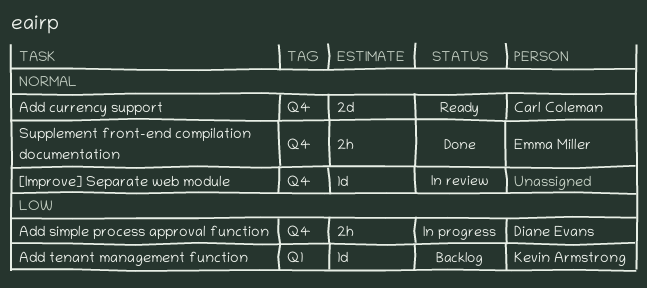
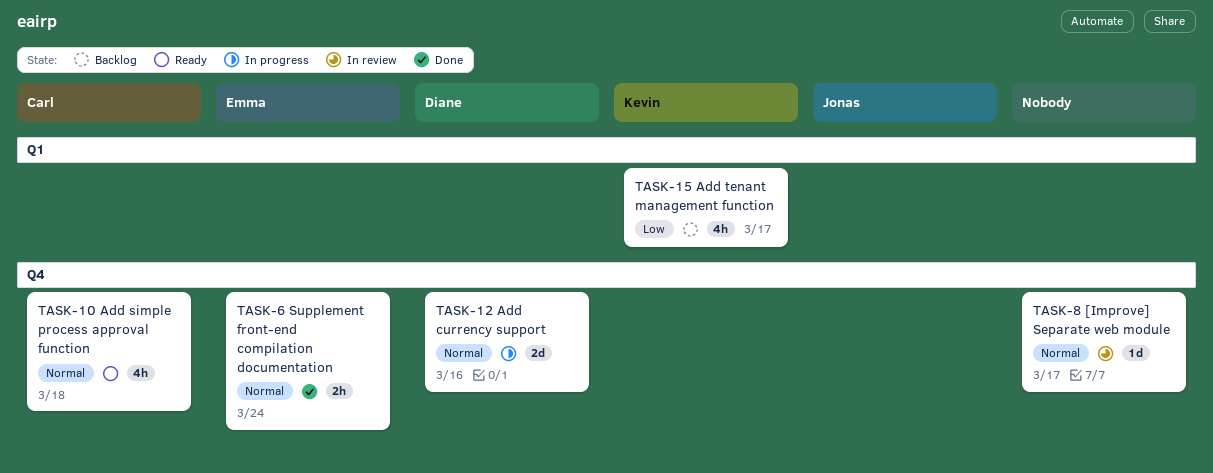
Add currency support, status: Ready -> In progress
Add currency support, owner: Carl Coleman -> Diane Evans
Add simple process approval function, status: In progress -> Ready
Add simple process approval function, owner: Diane Evans -> Carl Coleman
Add simple process approval function, priority: Low -> Normal
Add simple process approval function, estimate: 2h -> 4h
Add tenant management function, estimate: 1d -> 4h

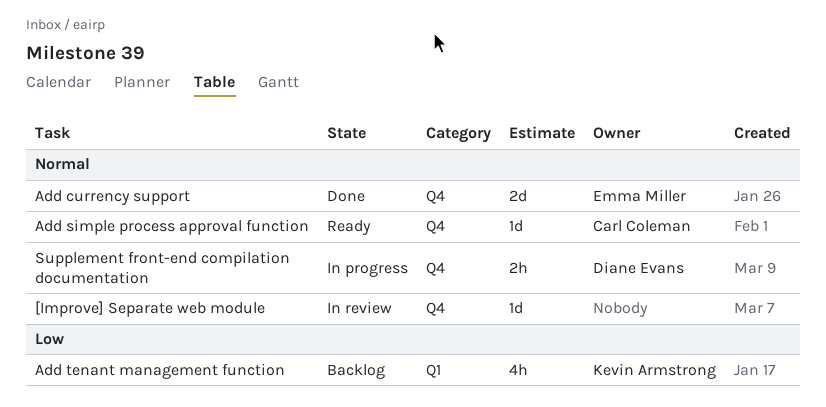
Add currency support, status: In progress -> Done
Add currency support, owner: Diane Evans -> Emma Miller
Add simple process approval function, estimate: 4h -> 1d
Supplement front-end compilation documentation, status: Done -> In progress
Supplement front-end compilation documentation, owner: Emma Miller -> Diane Evans

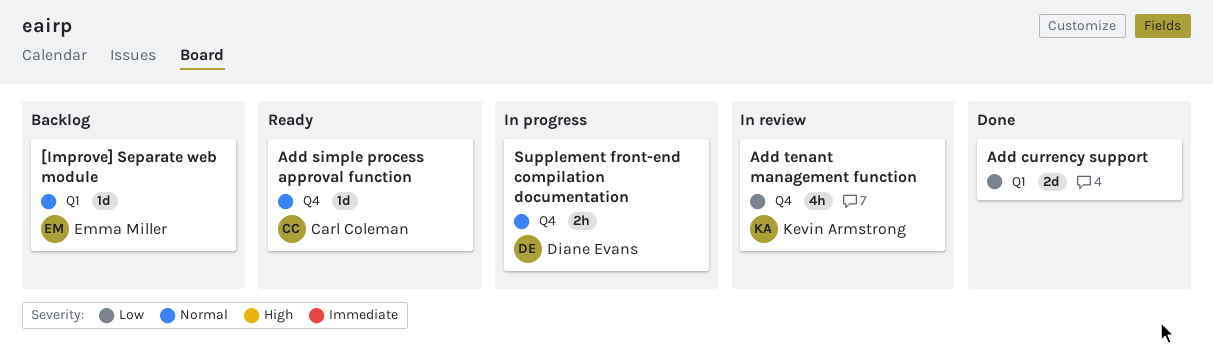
[Improve] Separate web module, status: In review -> Backlog
[Improve] Separate web module, owner: none -> Emma Miller
[Improve] Separate web module, label: Q4 -> Q1
Add currency support, owner: Emma Miller -> none
Add currency support, priority: Normal -> Low
Add currency support, label: Q4 -> Q1
Add tenant management function, status: Backlog -> In review
Add tenant management function, label: Q1 -> Q4

